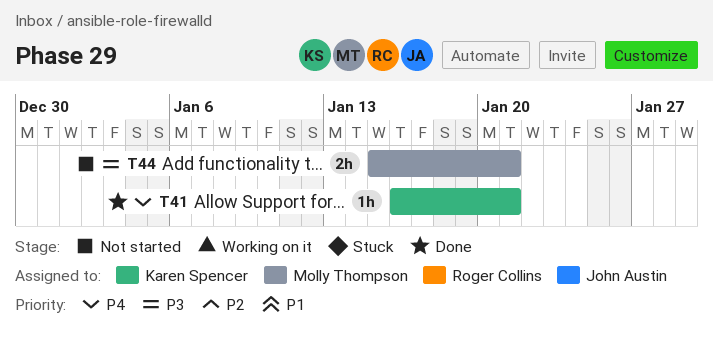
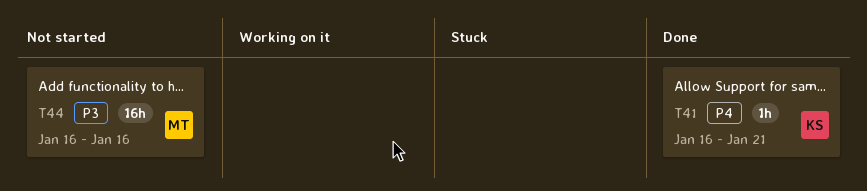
T44, estimate: 2h -> 16h
T44, start: Jan 15 -> Jan 16
T44, due: Jan 21 -> Jan 16

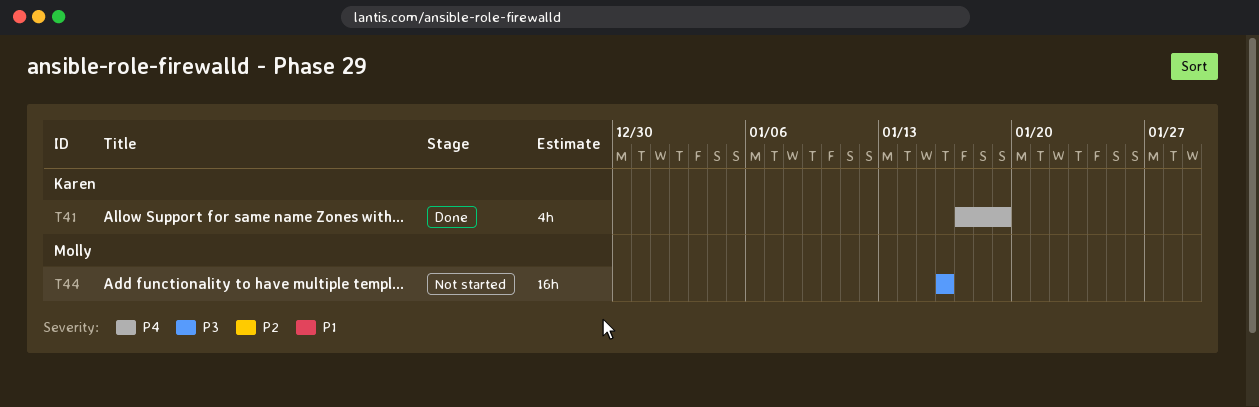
T41, estimate: 1h -> 4h
T41, start: Jan 16 -> Jan 17
T41, due: Jan 21 -> Jan 19

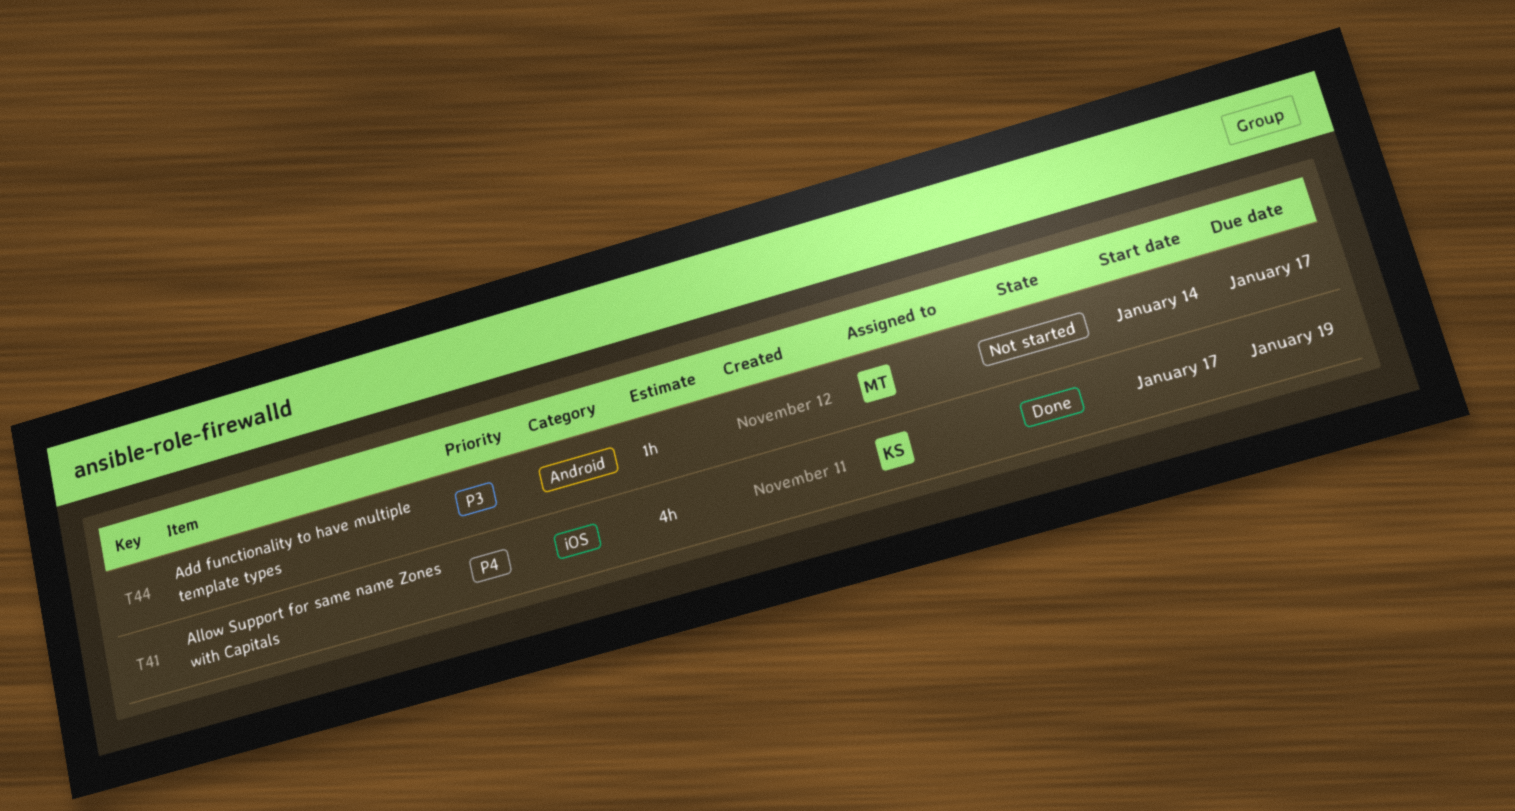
T44, estimate: 16h -> 1h
T44, start: Jan 16 -> Jan 14
T44, due: Jan 16 -> Jan 17

